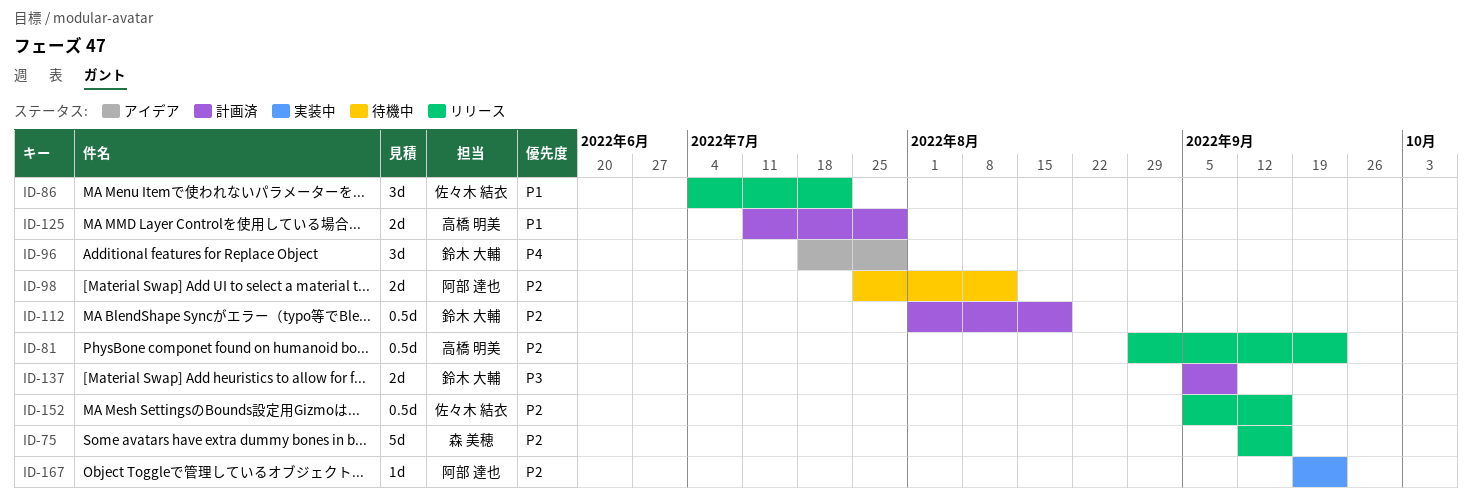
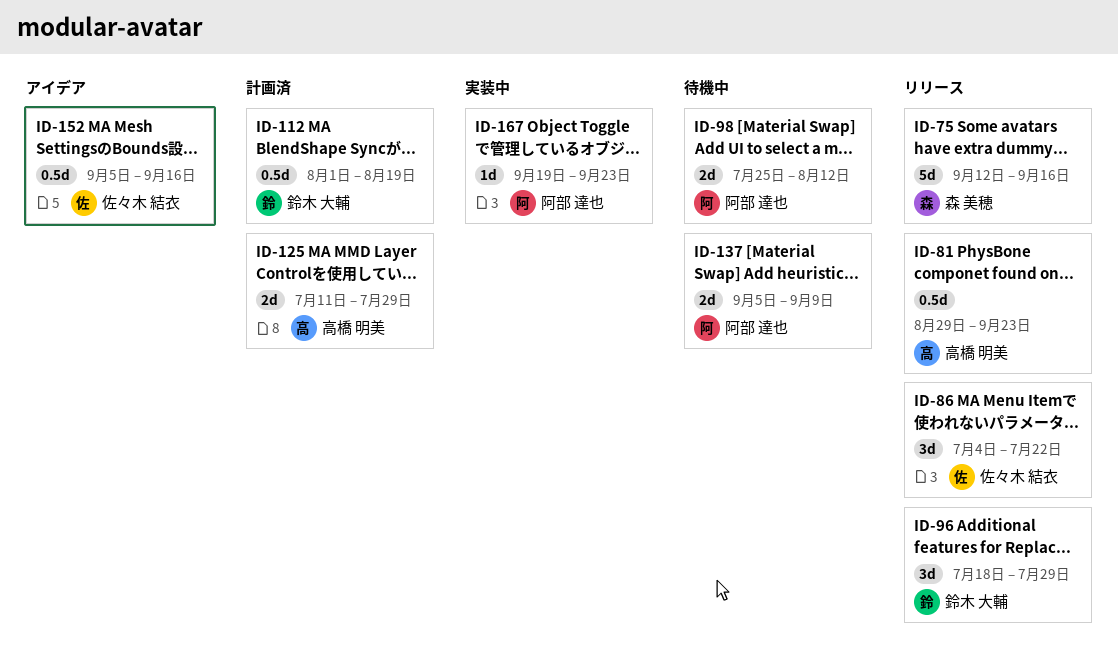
ID-96, status: アイデア -> リリース
ID-137, status: 計画済 -> 待機中
ID-137, owner: 鈴木 大輔 -> 阿部 達也
ID-152, status: リリース -> アイデア

